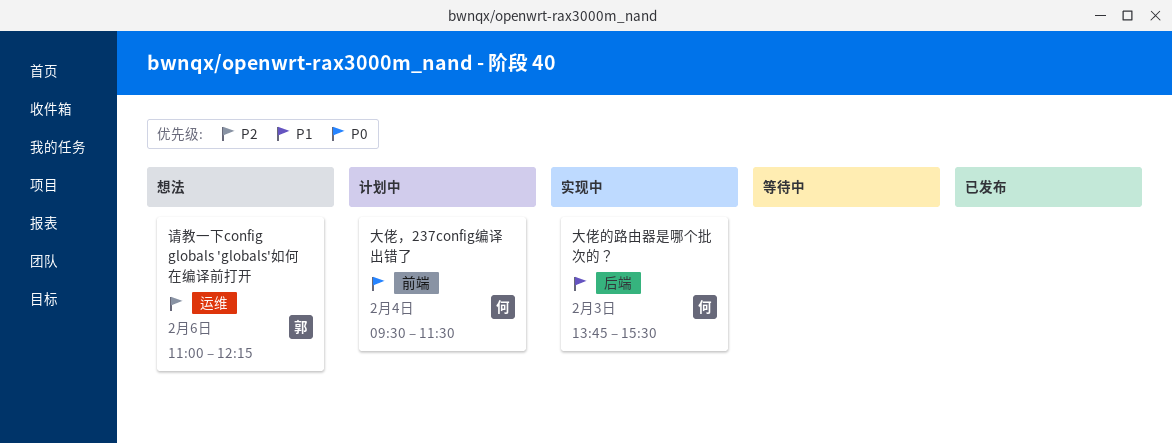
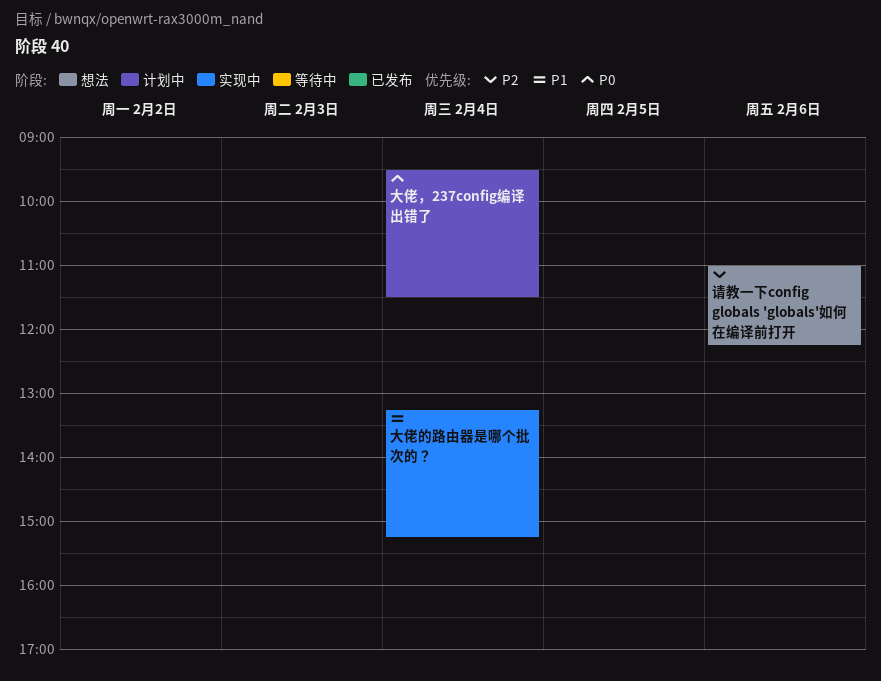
大佬的路由器是哪个批次的？, day: Feb 3 -> Feb 4
大佬的路由器是哪个批次的？, begins: 13:45 -> 13:15
大佬的路由器是哪个批次的？, ends: 15:30 -> 15:15

